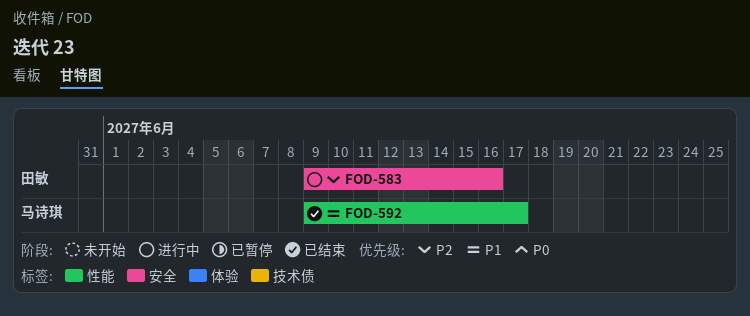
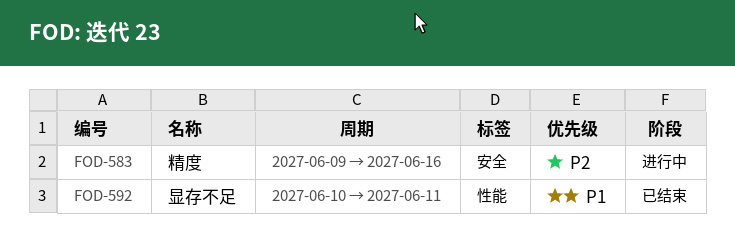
FOD-592, start: Jun 9 -> Jun 10
FOD-592, due: Jun 17 -> Jun 11

